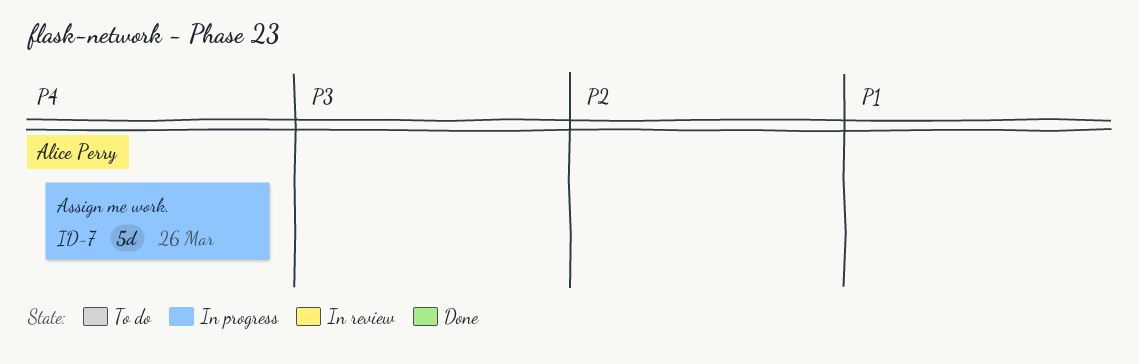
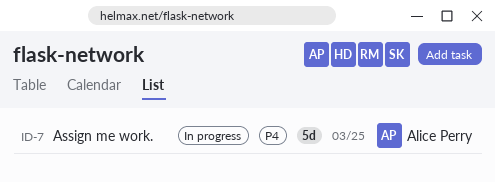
ID-7, due: Mar 26 -> Mar 25

